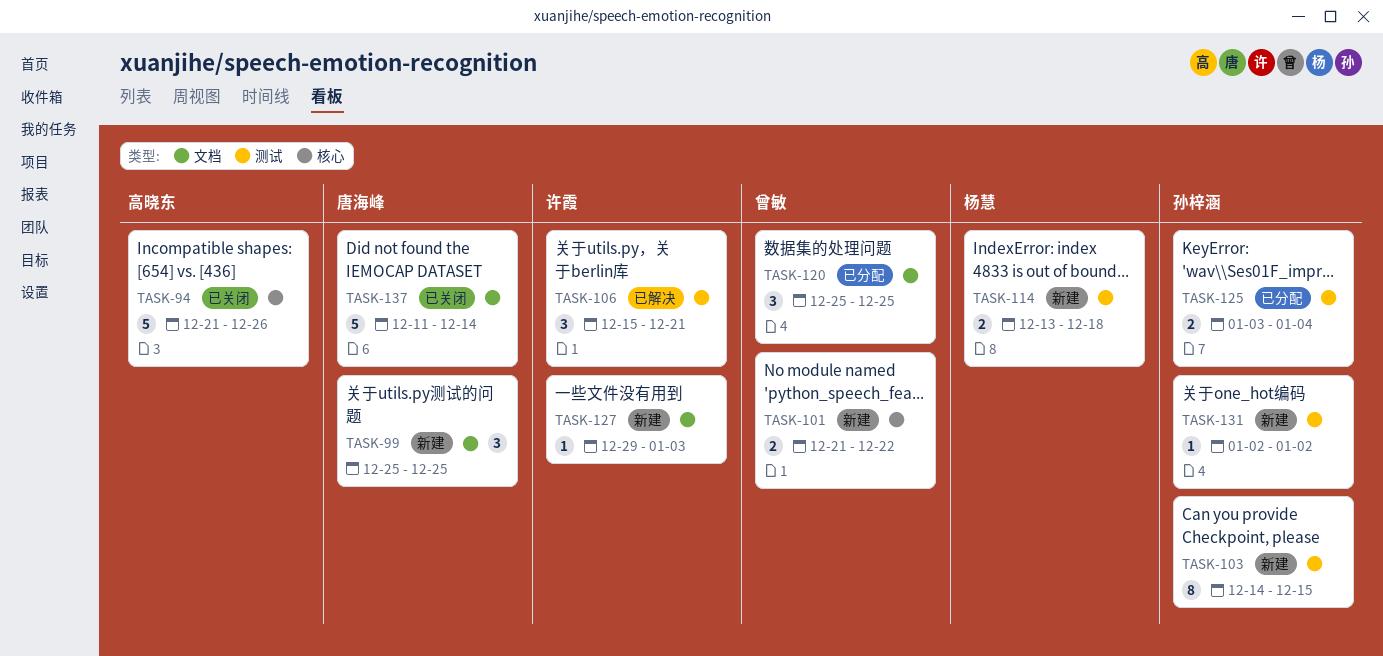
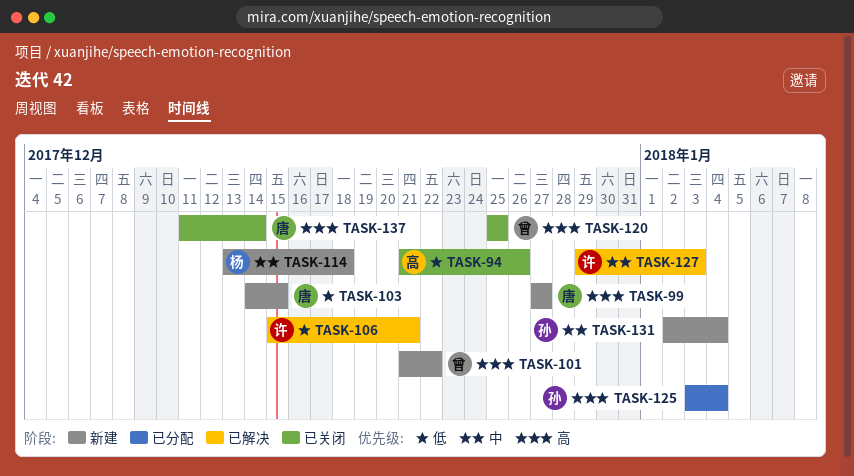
TASK-99, start: Dec 25 -> Dec 27
TASK-99, due: Dec 25 -> Dec 27
TASK-103, owner: 孙梓涵 -> 唐海峰
TASK-120, status: 已分配 -> 已关闭
TASK-127, status: 新建 -> 已解决
TASK-131, due: Jan 2 -> Jan 4

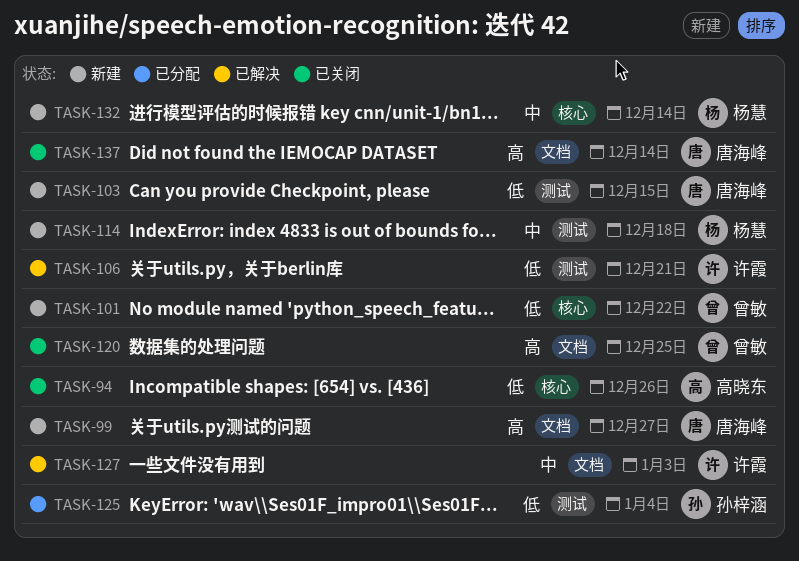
TASK-101, priority: 高 -> 低
TASK-125, priority: 高 -> 低
TASK-131: present -> none
TASK-132: none -> present

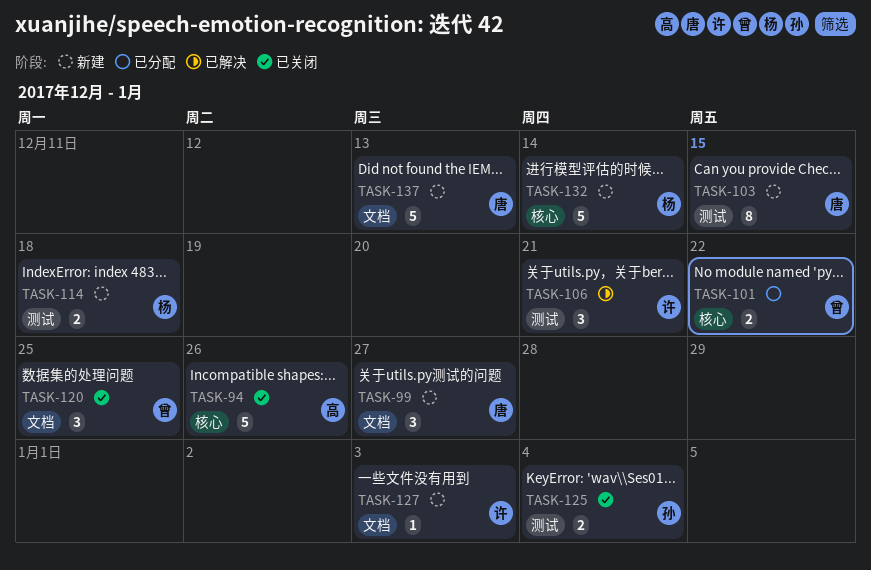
TASK-101, status: 新建 -> 已分配
TASK-125, status: 已分配 -> 已关闭
TASK-127, status: 已解决 -> 新建
TASK-137, status: 已关闭 -> 新建
TASK-137, due: Dec 14 -> Dec 13

